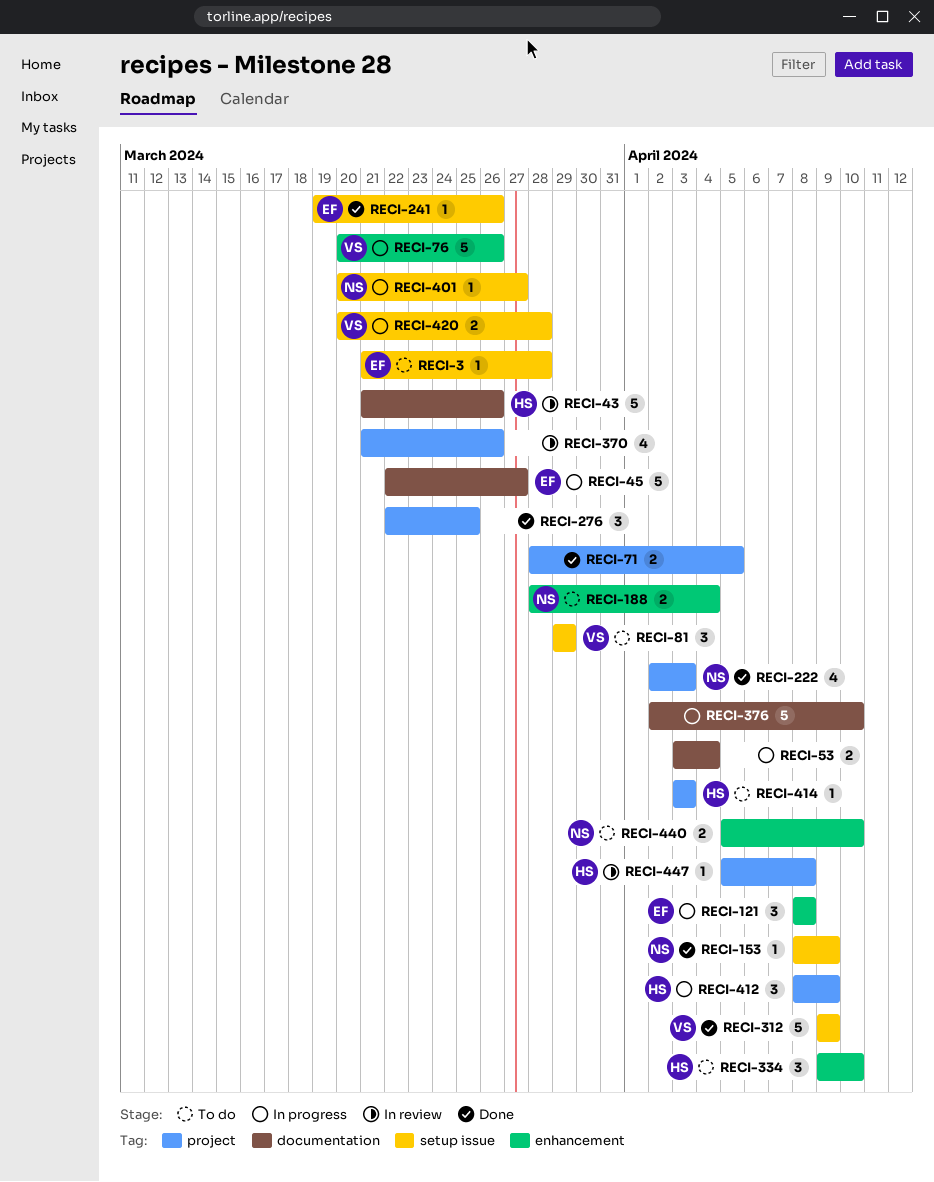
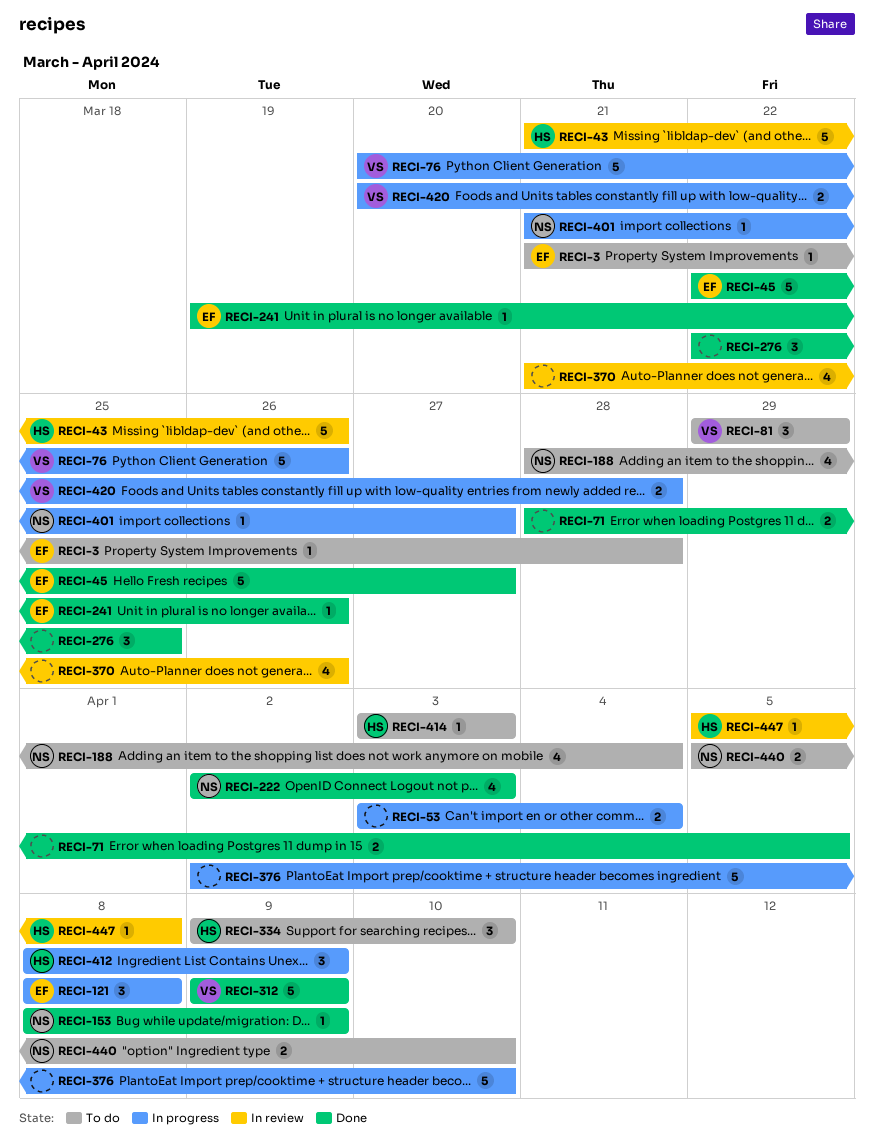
RECI-45, status: In progress -> Done
RECI-188, estimate: 2 -> 4
RECI-401, start: Mar 20 -> Mar 21

